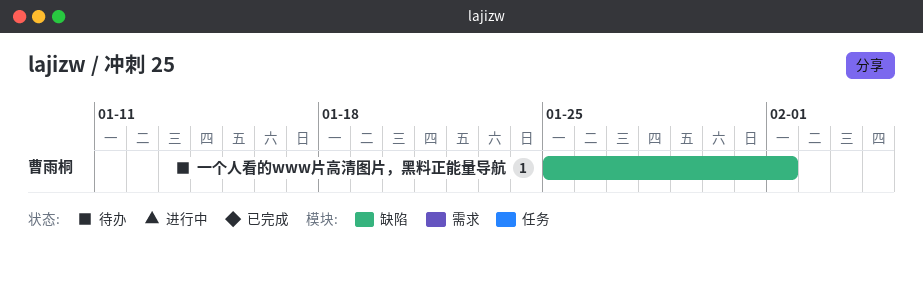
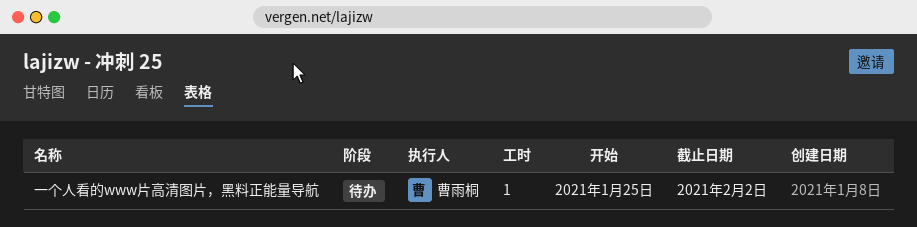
一个人看的www片高清图片，黑料正能量导航, due: Feb 1 -> Feb 2

